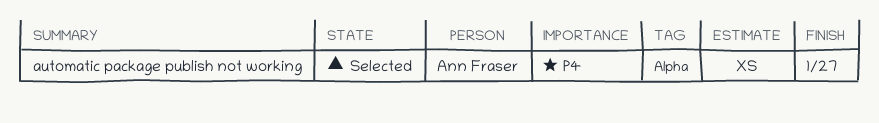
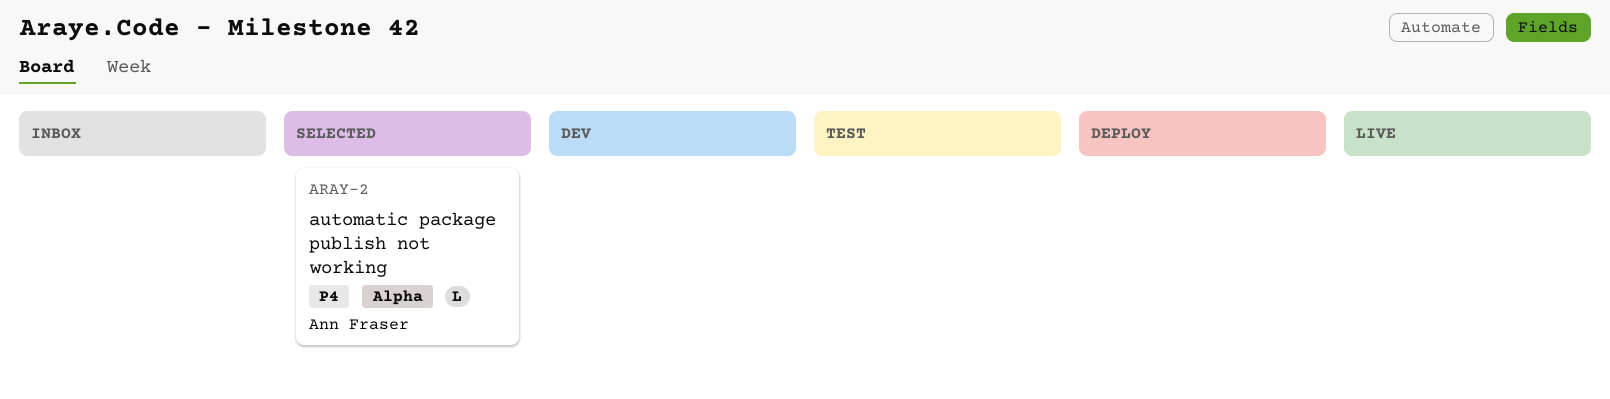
automatic package publish not working, estimate: XS -> L

